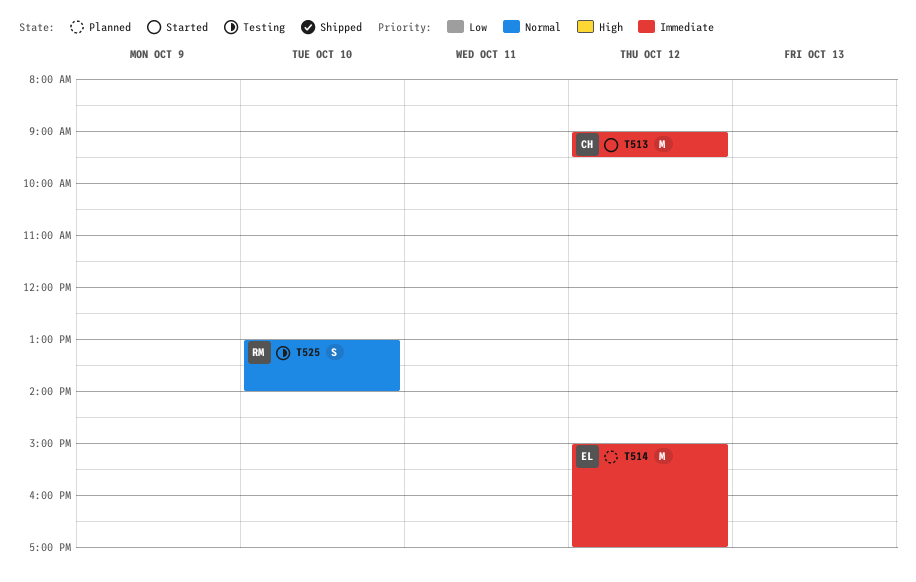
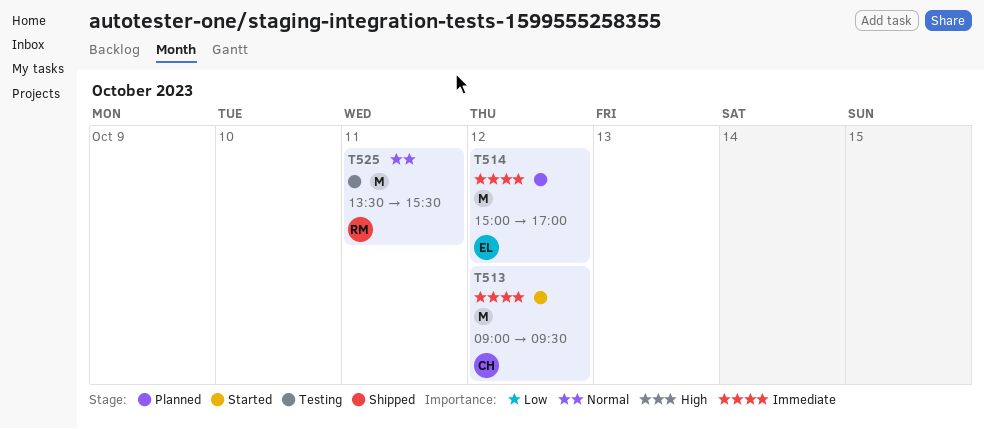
T525, estimate: S -> M
T525, day: Oct 10 -> Oct 11
T525, begins: 13:00 -> 13:30
T525, ends: 14:00 -> 15:30

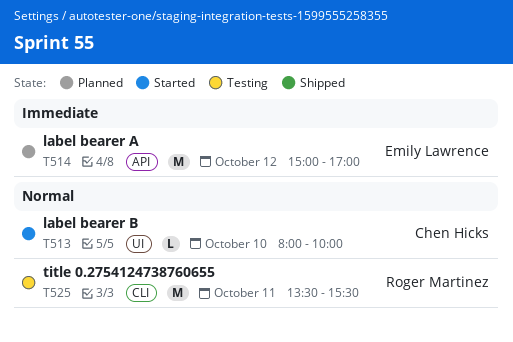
T513, priority: Immediate -> Normal
T513, estimate: M -> L
T513, day: Oct 12 -> Oct 10
T513, begins: 09:00 -> 08:00
T513, ends: 09:30 -> 10:00

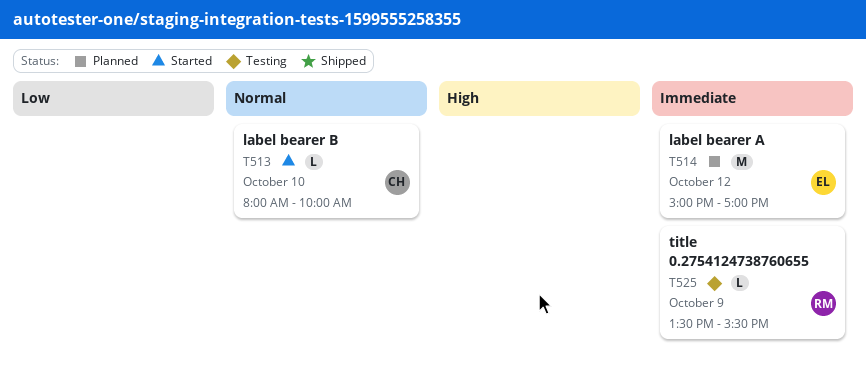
T525, priority: Normal -> Immediate
T525, estimate: M -> L
T525, day: Oct 11 -> Oct 9

